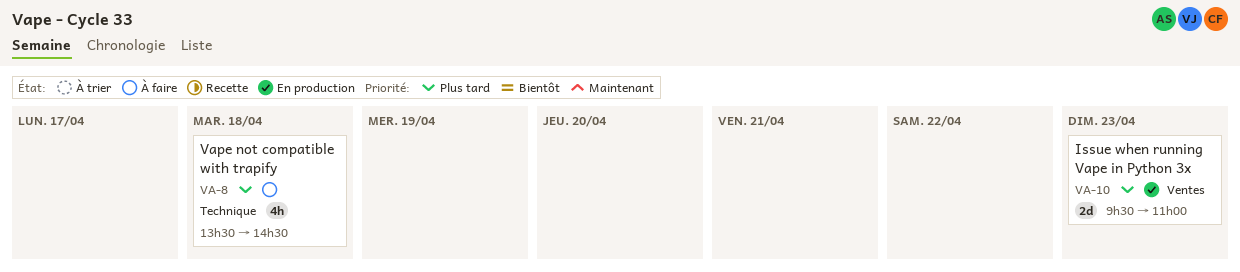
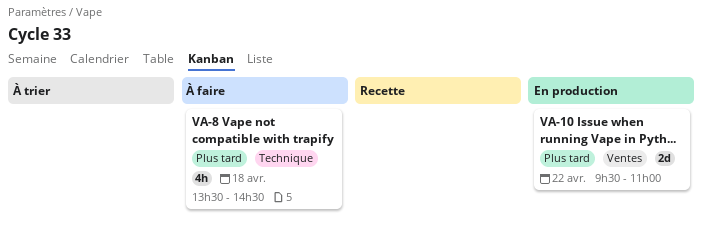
VA-10, day: Apr 23 -> Apr 22

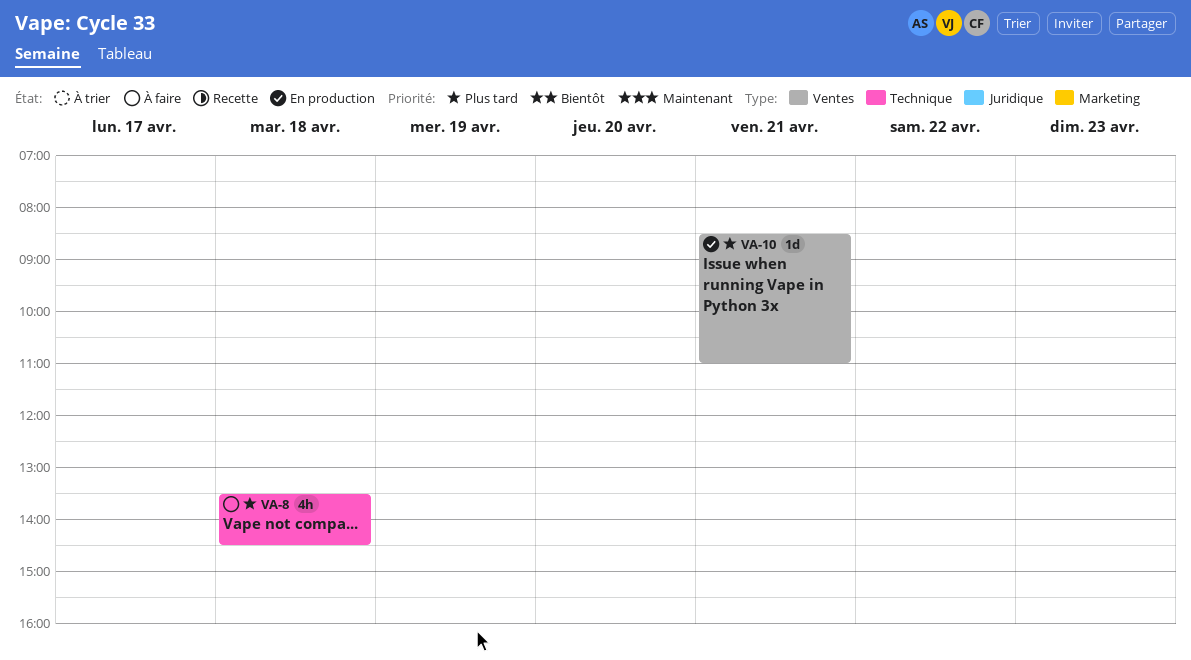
VA-10, estimate: 2d -> 1d
VA-10, day: Apr 22 -> Apr 21
VA-10, begins: 09:30 -> 08:30

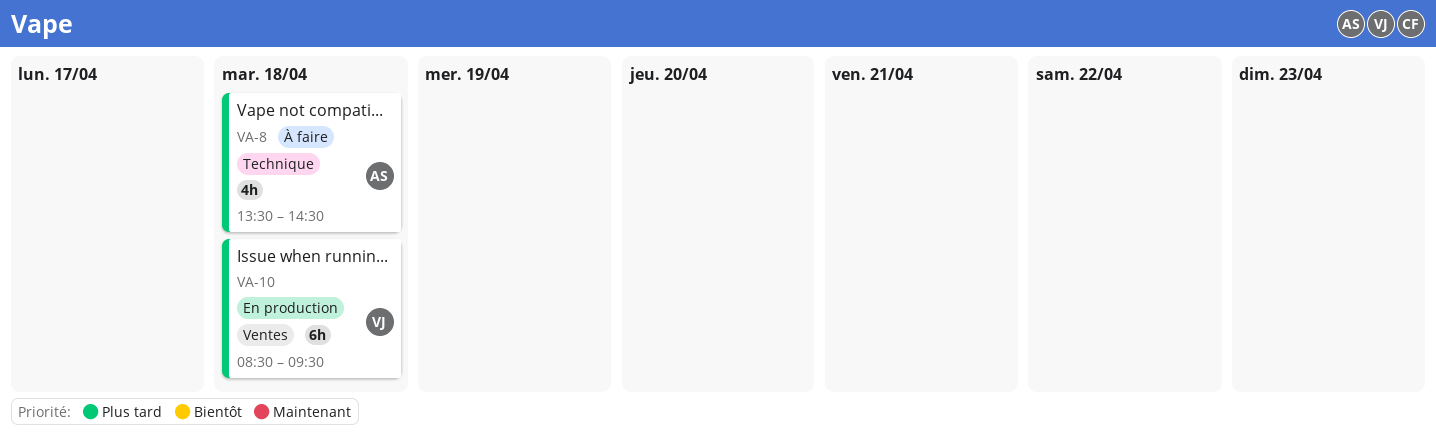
VA-10, estimate: 1d -> 6h
VA-10, day: Apr 21 -> Apr 18
VA-10, ends: 11:00 -> 09:30

